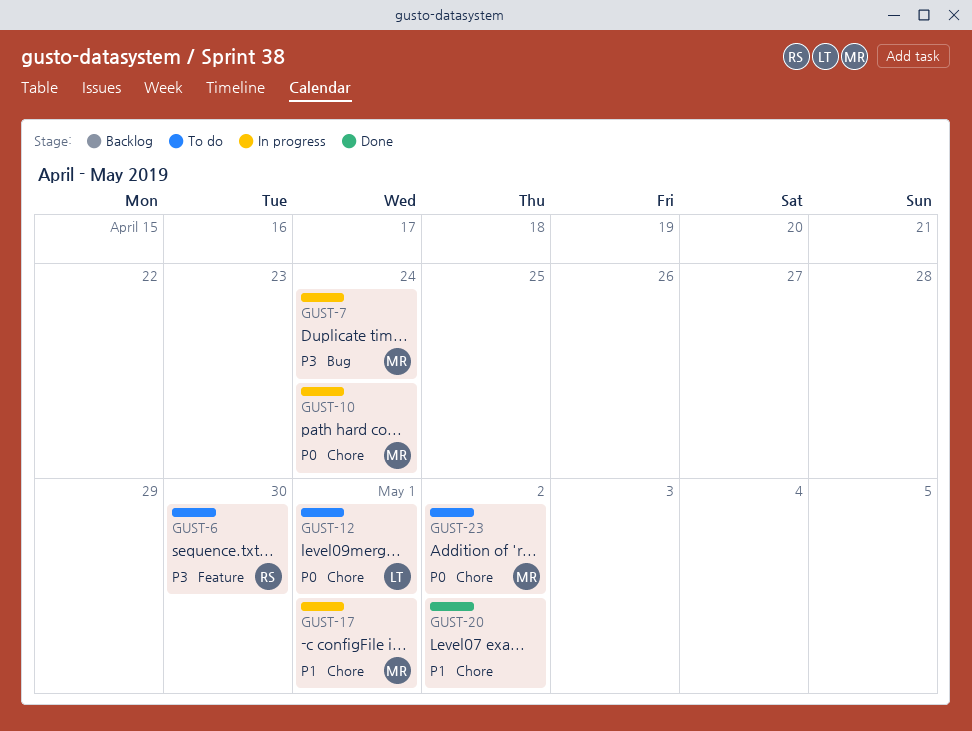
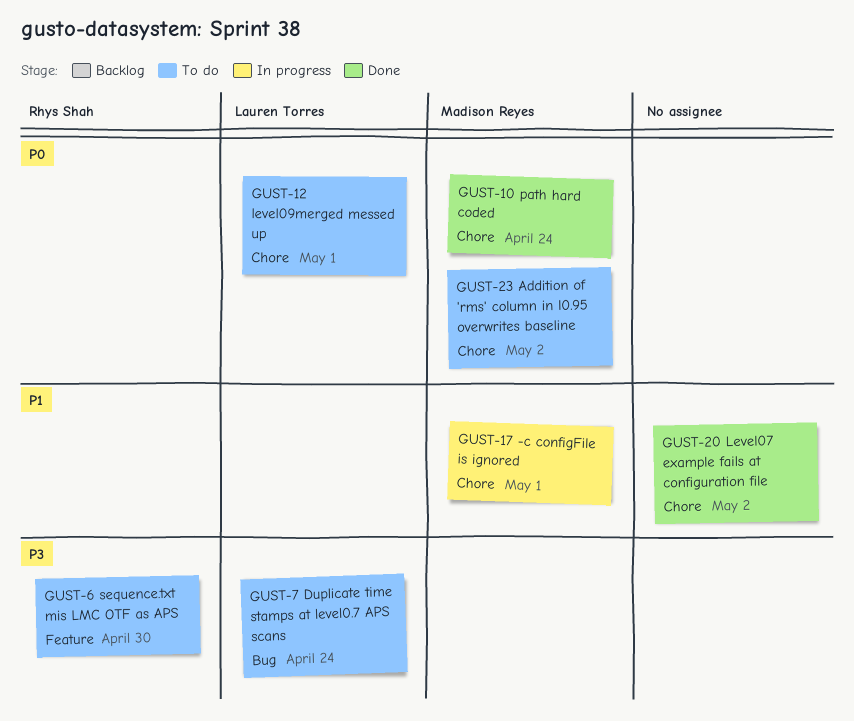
GUST-7, status: In progress -> To do
GUST-7, owner: Madison Reyes -> Lauren Torres
GUST-10, status: In progress -> Done

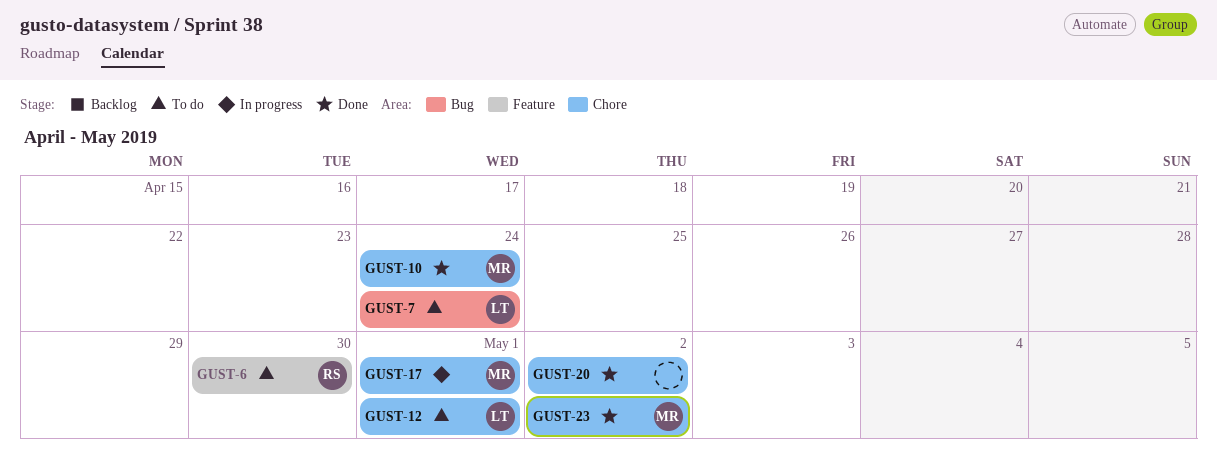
GUST-23, status: To do -> Done

